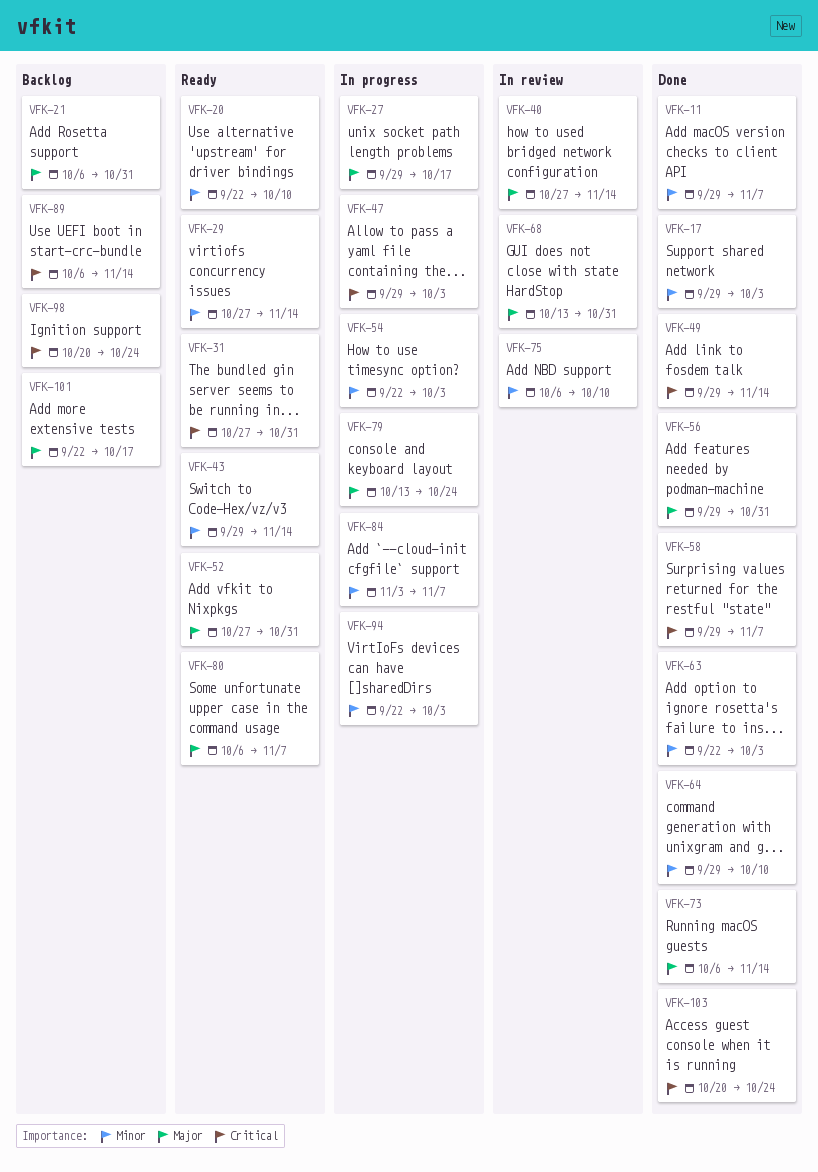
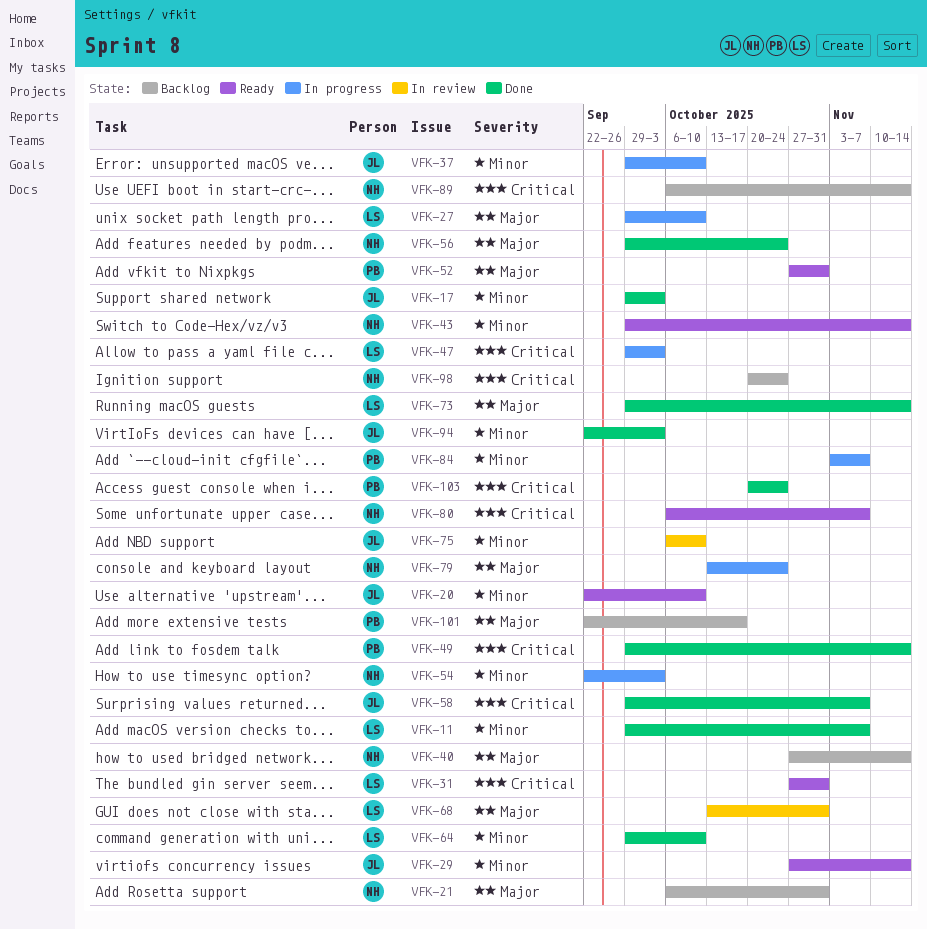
VFK-27, due: Oct 17 -> Oct 10
VFK-37: none -> present
VFK-40, status: In review -> Backlog
VFK-56, due: Oct 31 -> Oct 24
VFK-63: present -> none
VFK-73, start: Oct 6 -> Sep 29
VFK-80, priority: Major -> Critical
VFK-94, status: In progress -> Done

